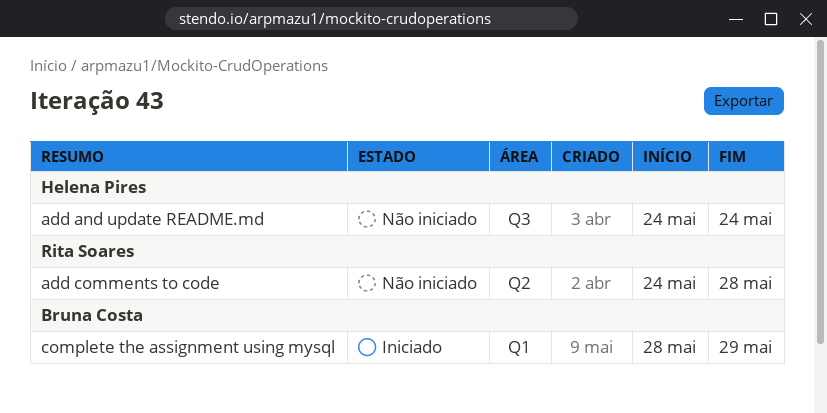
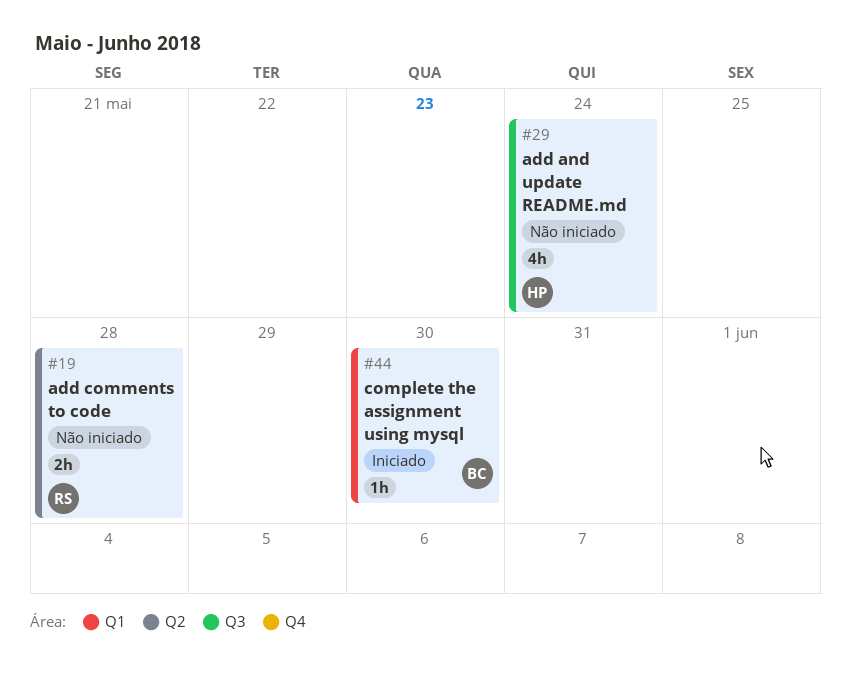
complete the assignment using mysql, due: May 29 -> May 30

